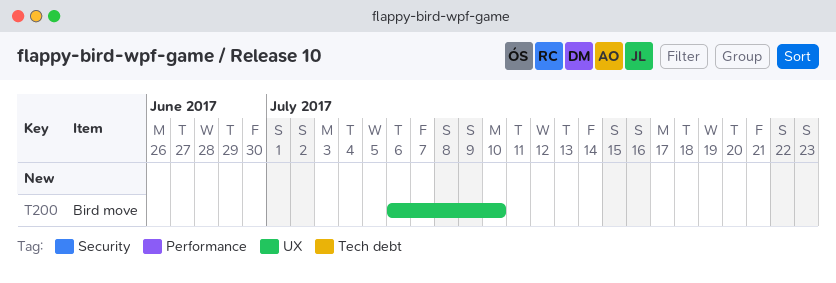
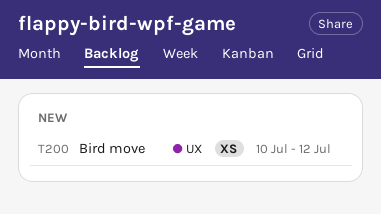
T200, start: Jul 6 -> Jul 10
T200, due: Jul 10 -> Jul 12

